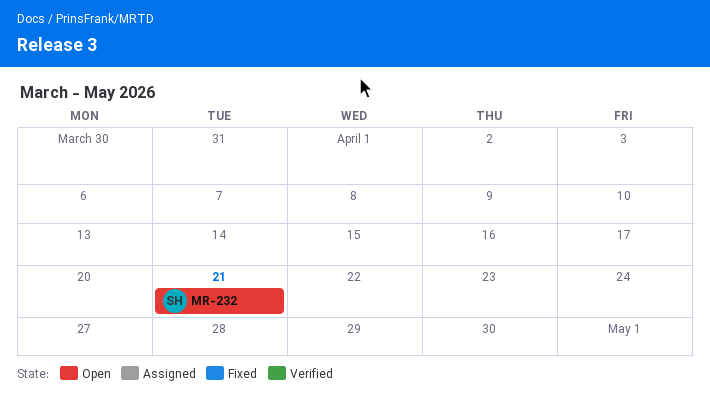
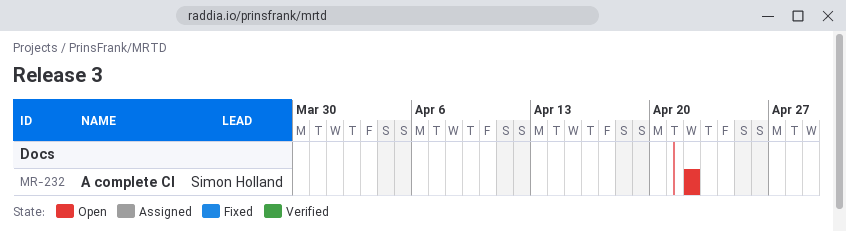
MR-232, start: Apr 21 -> Apr 22
MR-232, due: Apr 21 -> Apr 22

